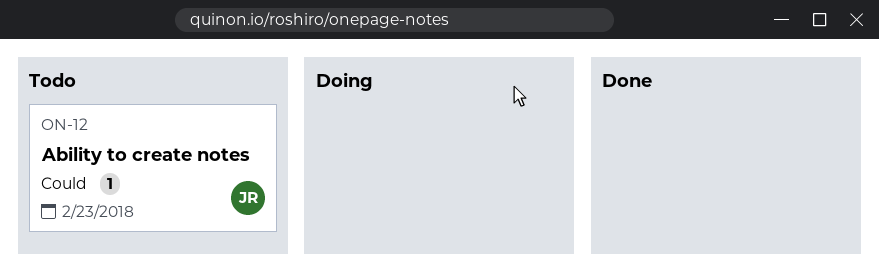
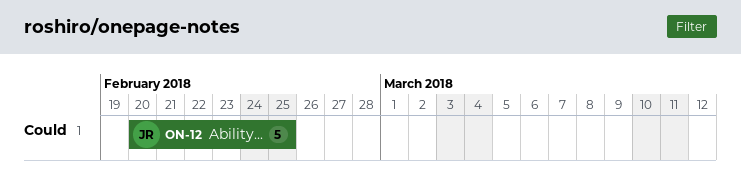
ON-12, estimate: 1 -> 5
ON-12, due: Feb 23 -> Feb 25

